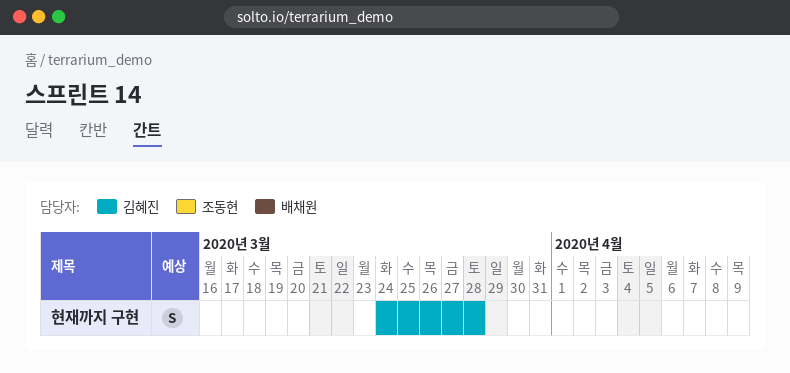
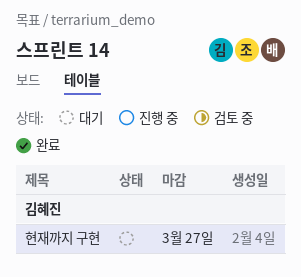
현재까지 구현, due: Mar 28 -> Mar 27

